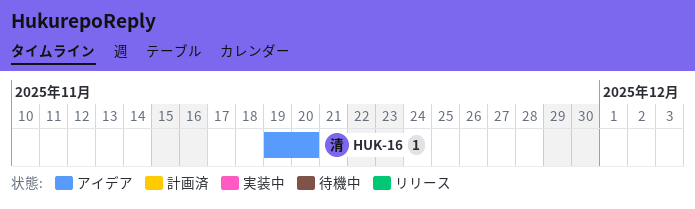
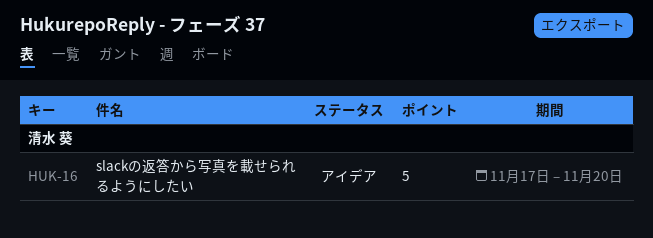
HUK-16, estimate: 1 -> 5
HUK-16, start: Nov 19 -> Nov 17

